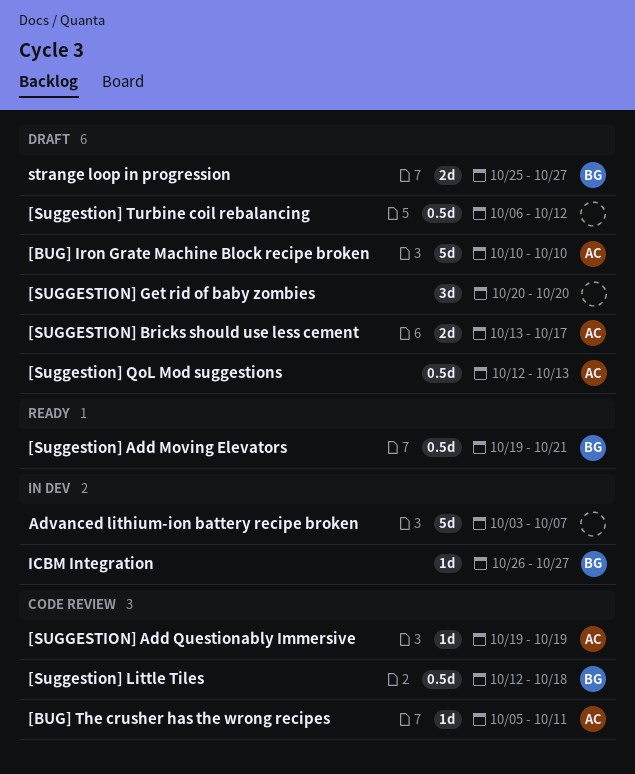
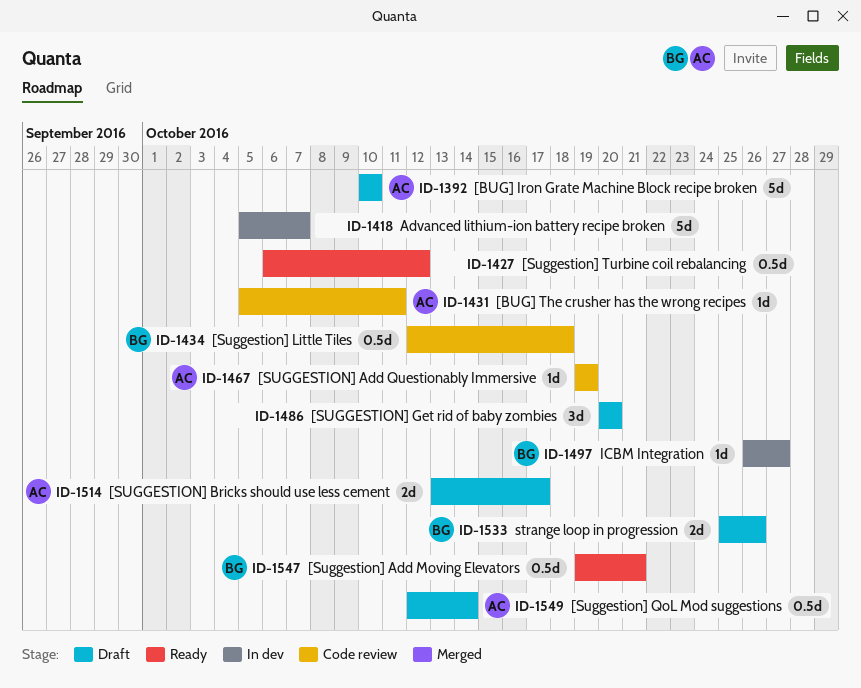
[Suggestion] QoL Mod suggestions, due: Oct 13 -> Oct 14
[Suggestion] Turbine coil rebalancing, status: Draft -> Ready
Advanced lithium-ion battery recipe broken, start: Oct 3 -> Oct 5
strange loop in progression, due: Oct 27 -> Oct 26

